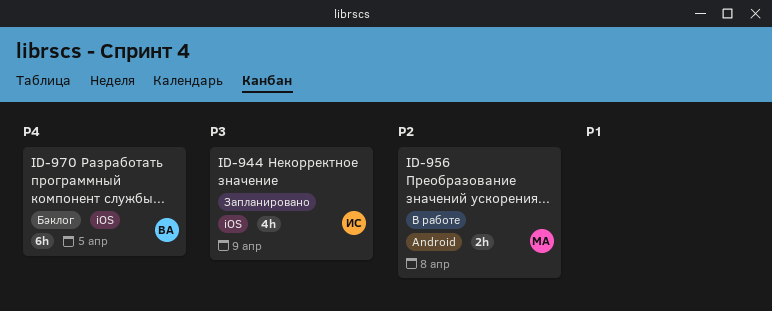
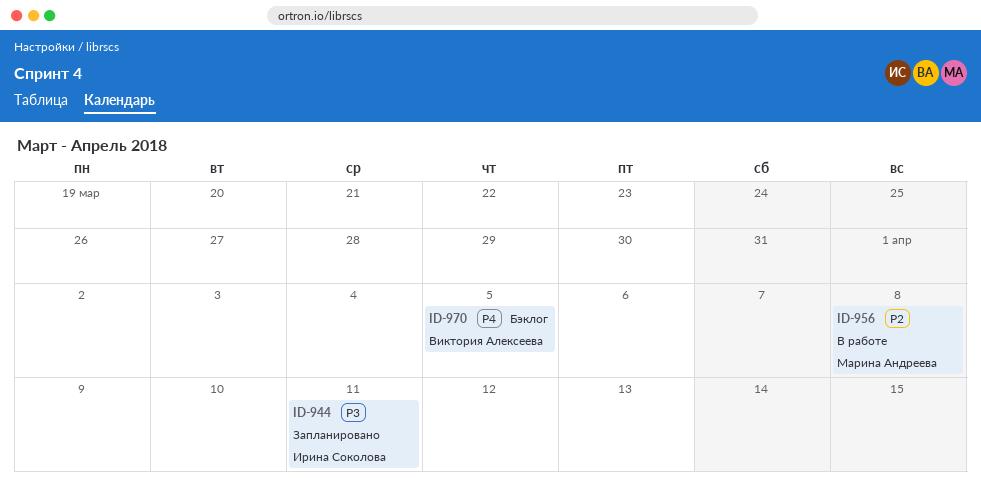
ID-944, due: Apr 9 -> Apr 11

